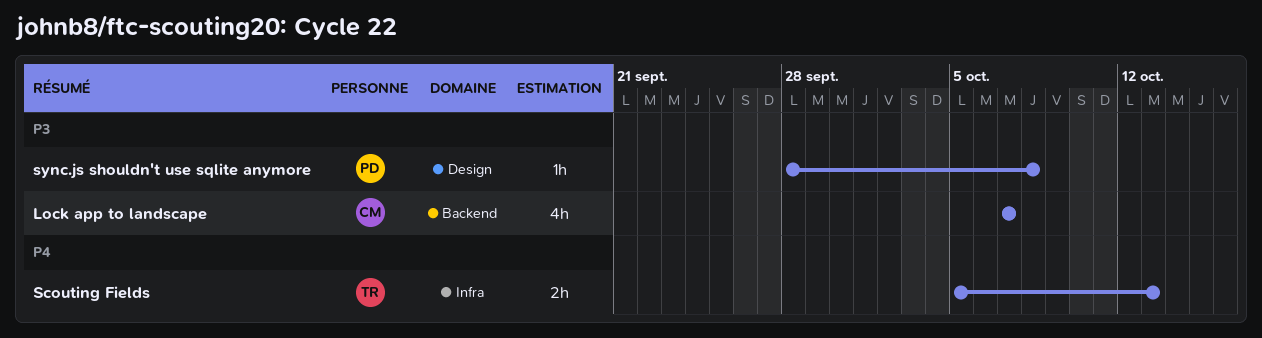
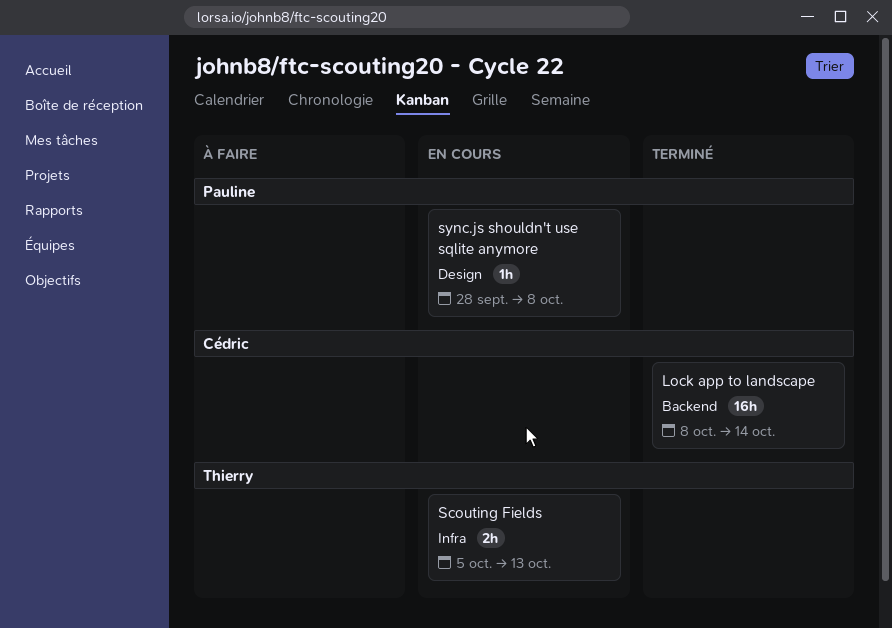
Lock app to landscape, estimate: 4h -> 16h
Lock app to landscape, start: Oct 7 -> Oct 8
Lock app to landscape, due: Oct 7 -> Oct 14

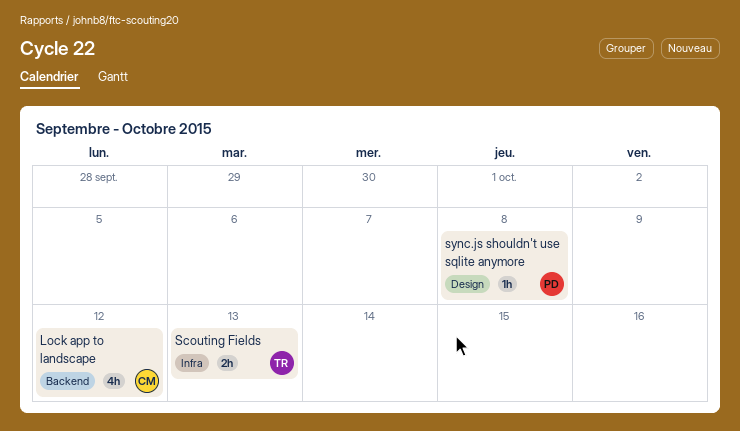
Lock app to landscape, estimate: 16h -> 4h
Lock app to landscape, due: Oct 14 -> Oct 12

